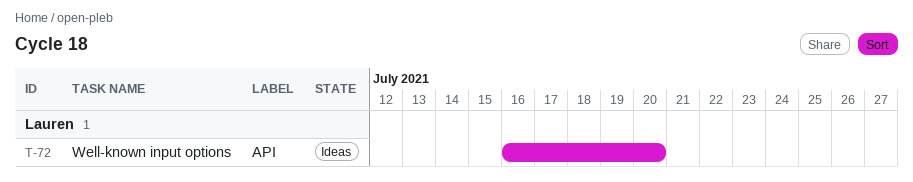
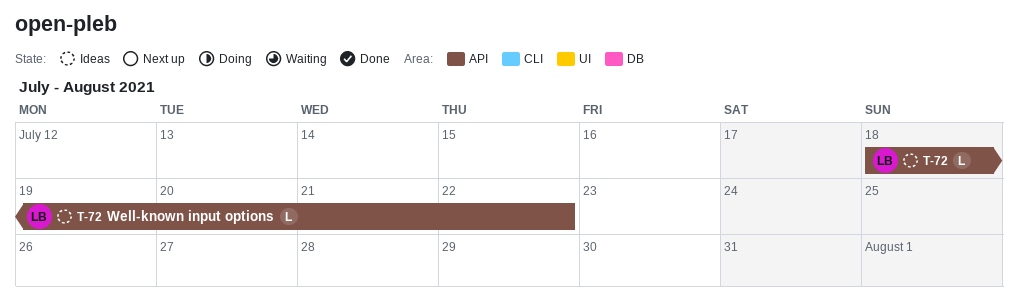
T-72, start: Jul 16 -> Jul 18
T-72, due: Jul 20 -> Jul 22

